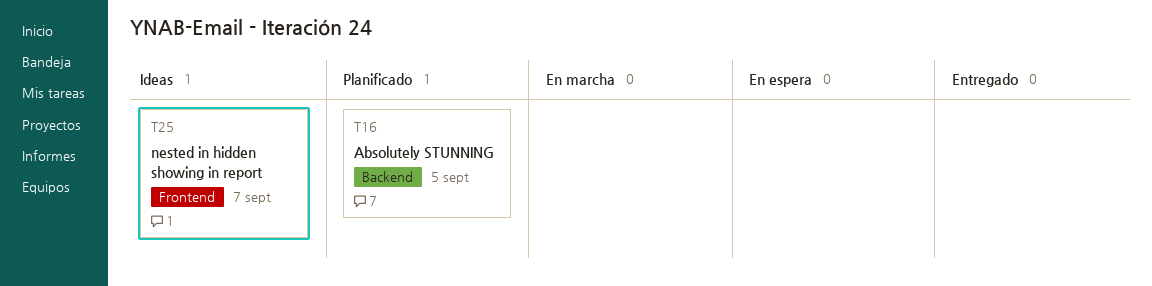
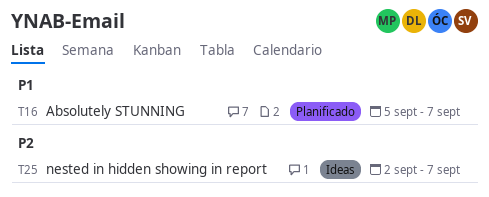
T16, due: Sep 5 -> Sep 7

